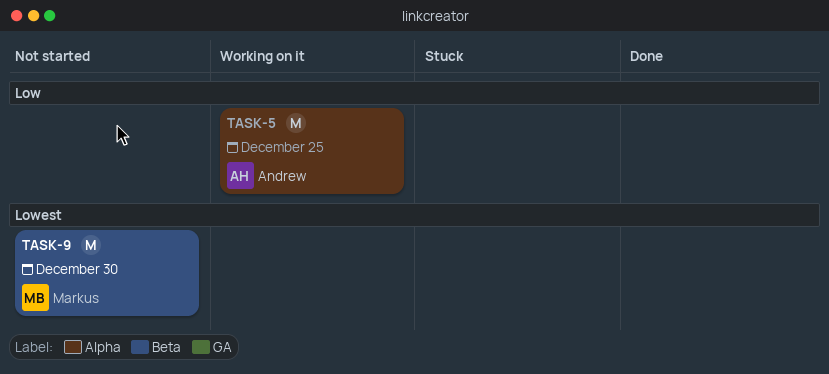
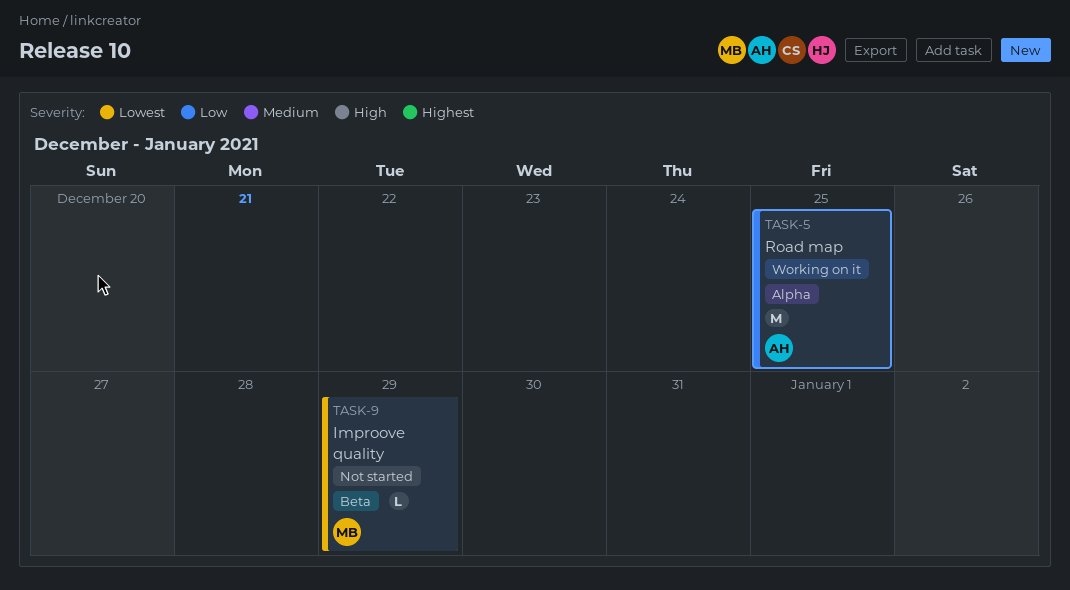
TASK-9, estimate: M -> L
TASK-9, due: Dec 30 -> Dec 29

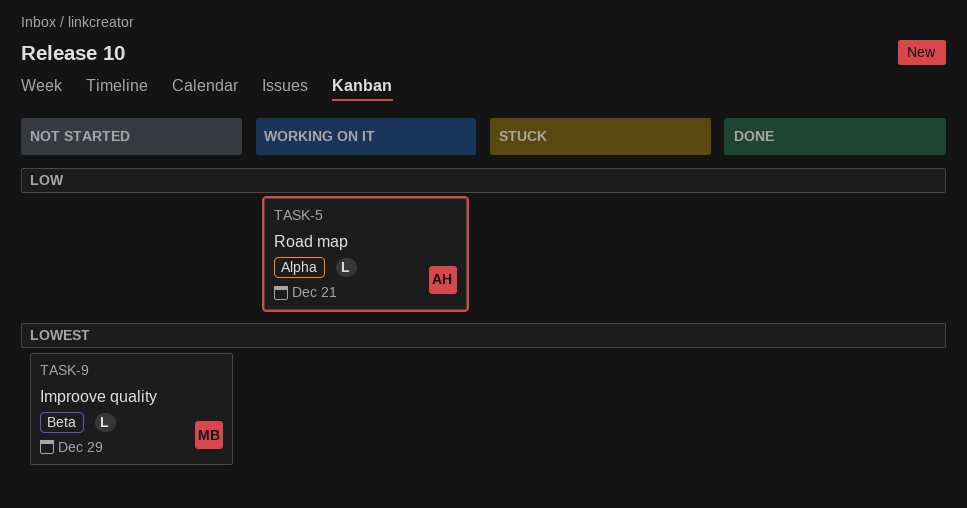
TASK-5, estimate: M -> L
TASK-5, due: Dec 25 -> Dec 21

